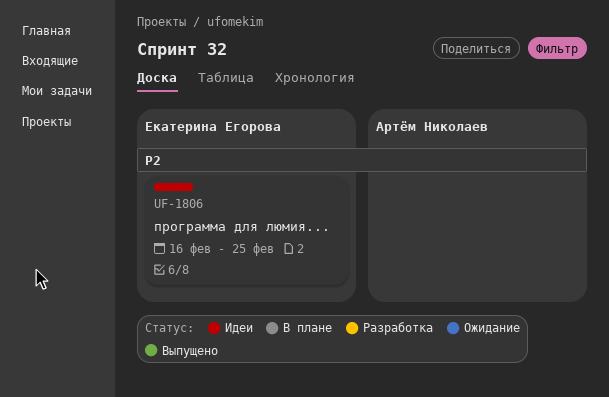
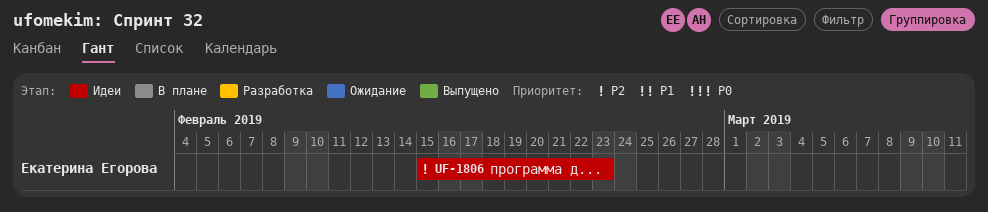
UF-1806, start: Feb 16 -> Feb 15
UF-1806, due: Feb 25 -> Feb 23

